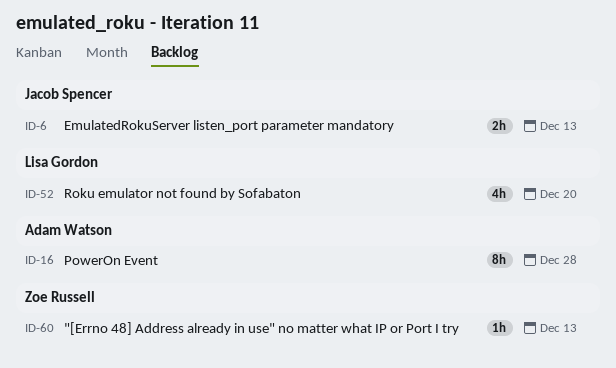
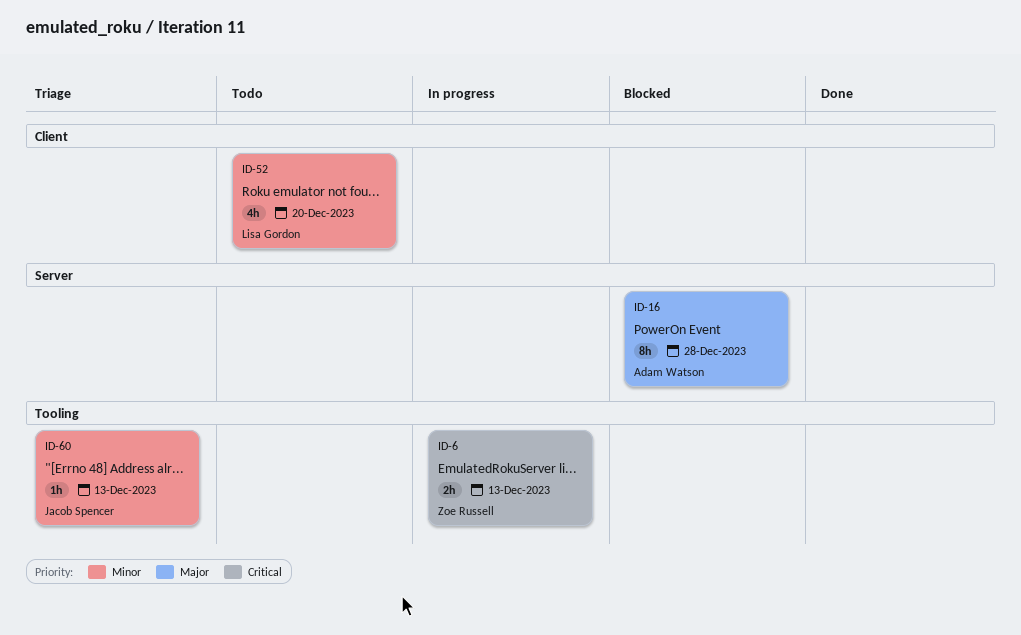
ID-6, owner: Jacob Spencer -> Zoe Russell
ID-60, owner: Zoe Russell -> Jacob Spencer

